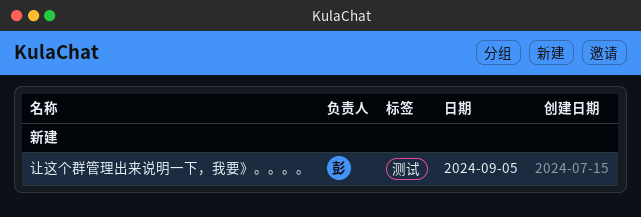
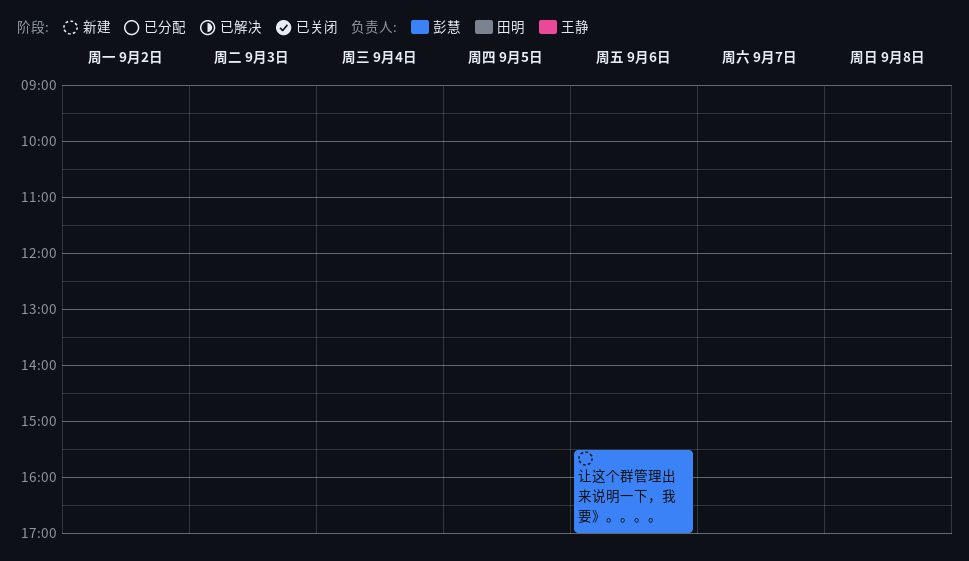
让这个群管理出来说明一下，我要》。。。。, day: Sep 5 -> Sep 6

